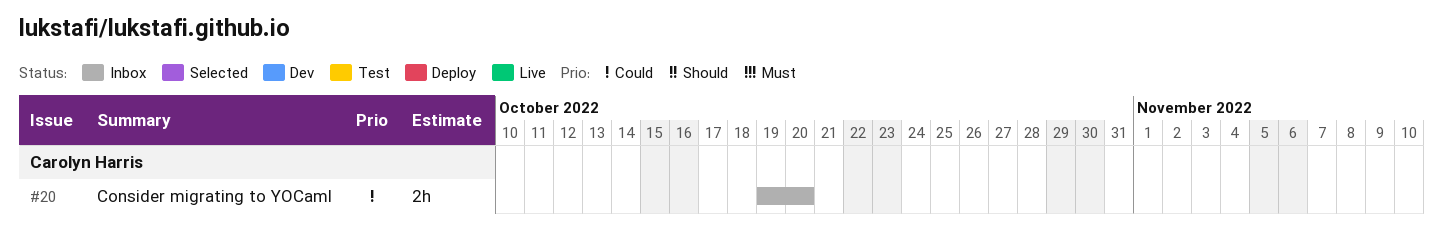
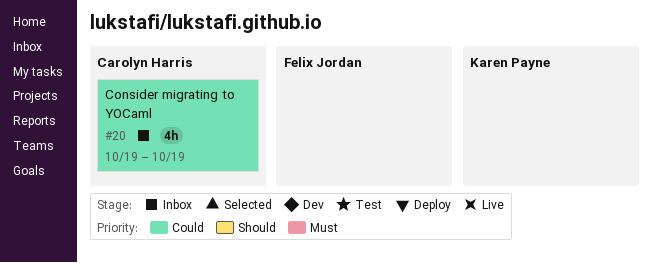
#20, estimate: 2h -> 4h
#20, due: Oct 20 -> Oct 19

